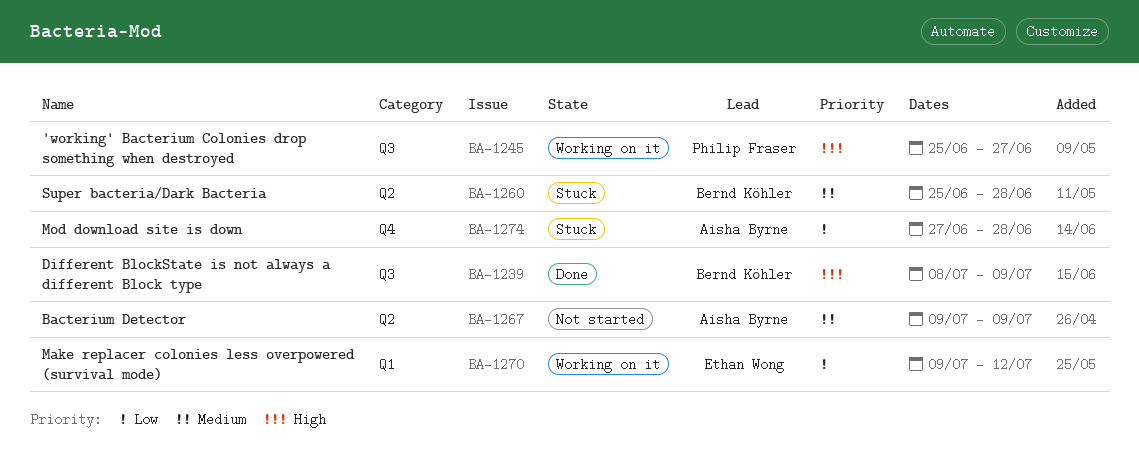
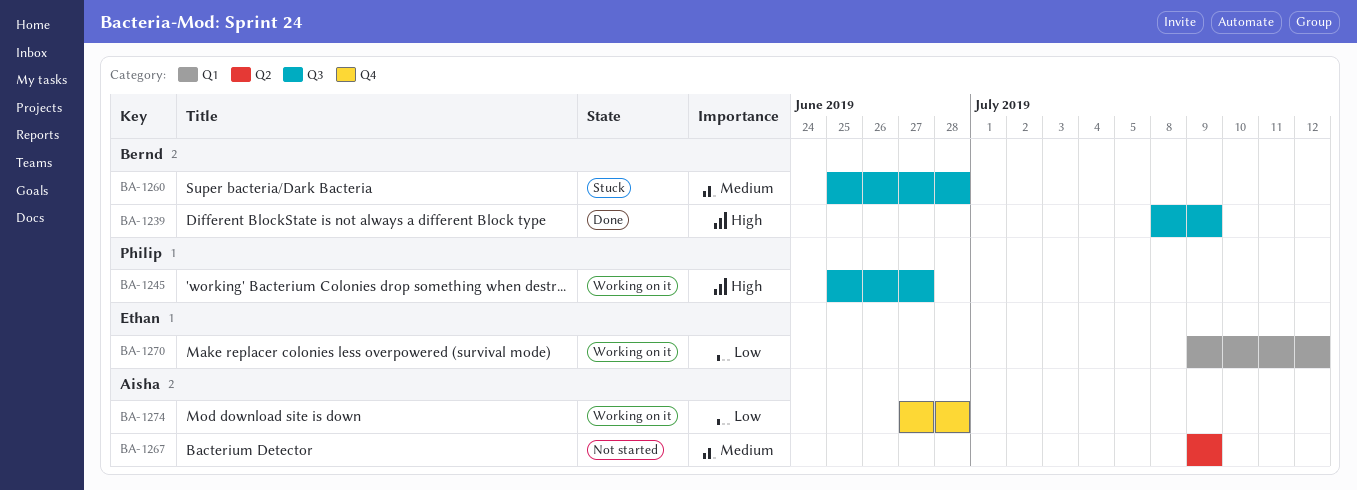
BA-1260, label: Q2 -> Q3
BA-1274, status: Stuck -> Working on it

